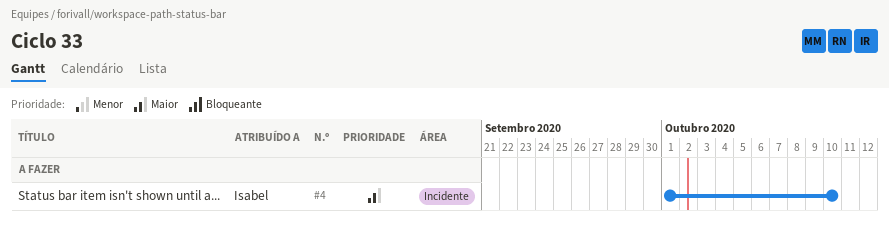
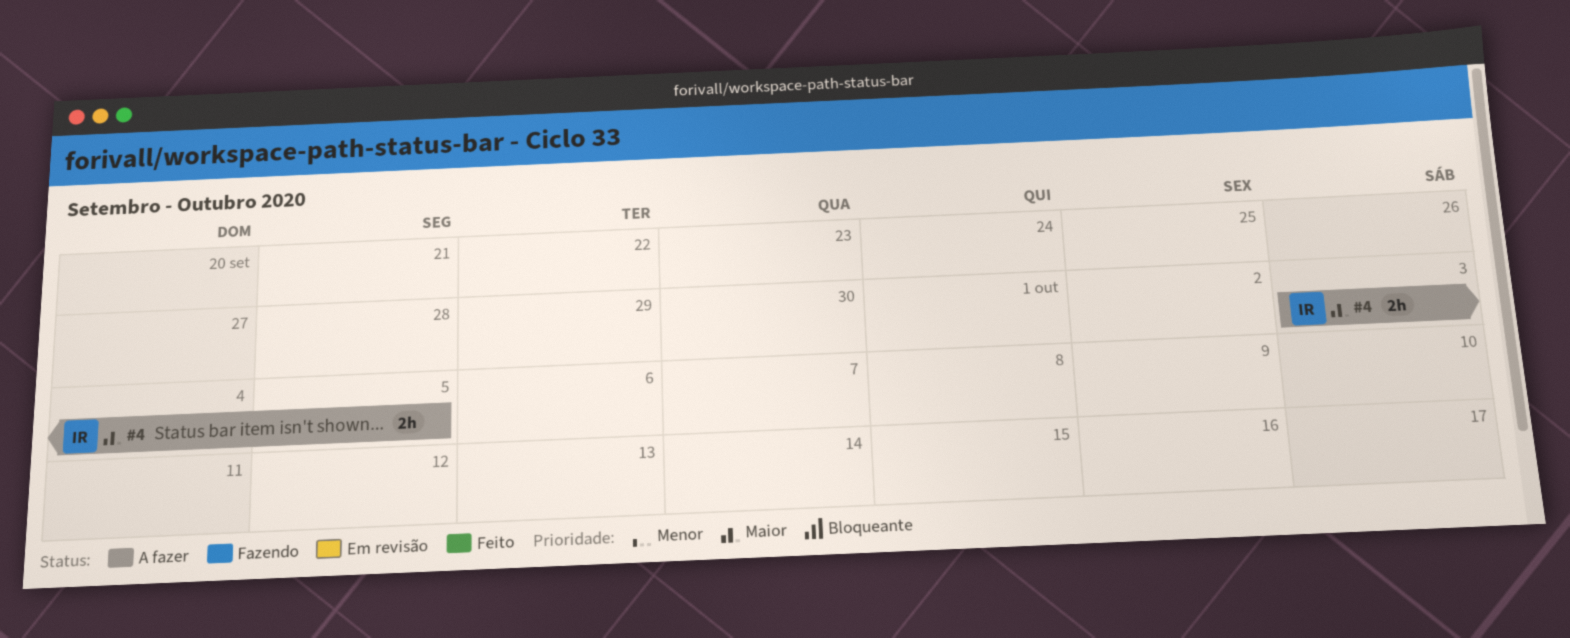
#4, start: Oct 1 -> Oct 3
#4, due: Oct 10 -> Oct 5

